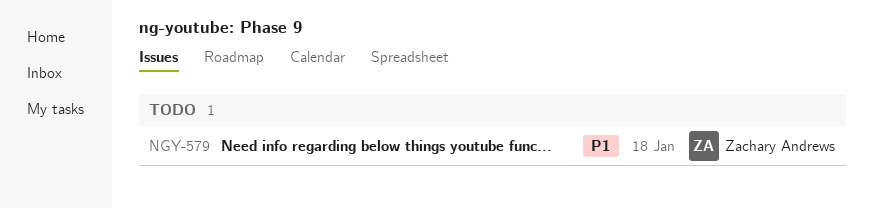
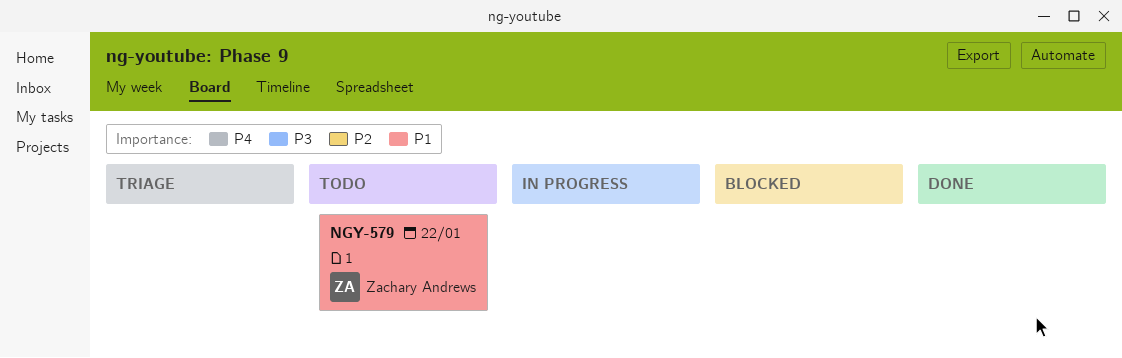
NGY-579, due: Jan 18 -> Jan 22

